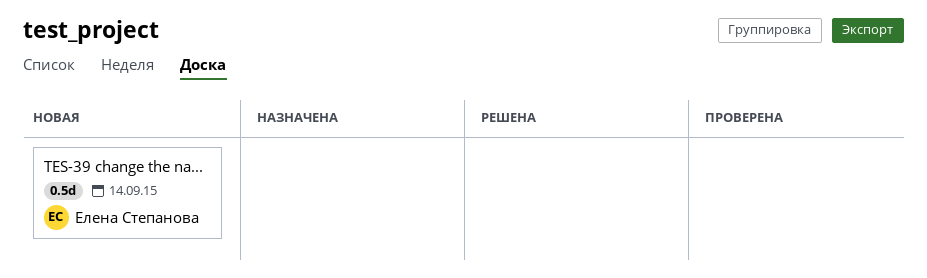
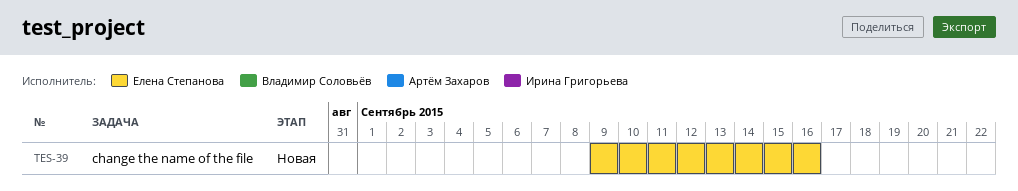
TES-39, due: Sep 14 -> Sep 16

